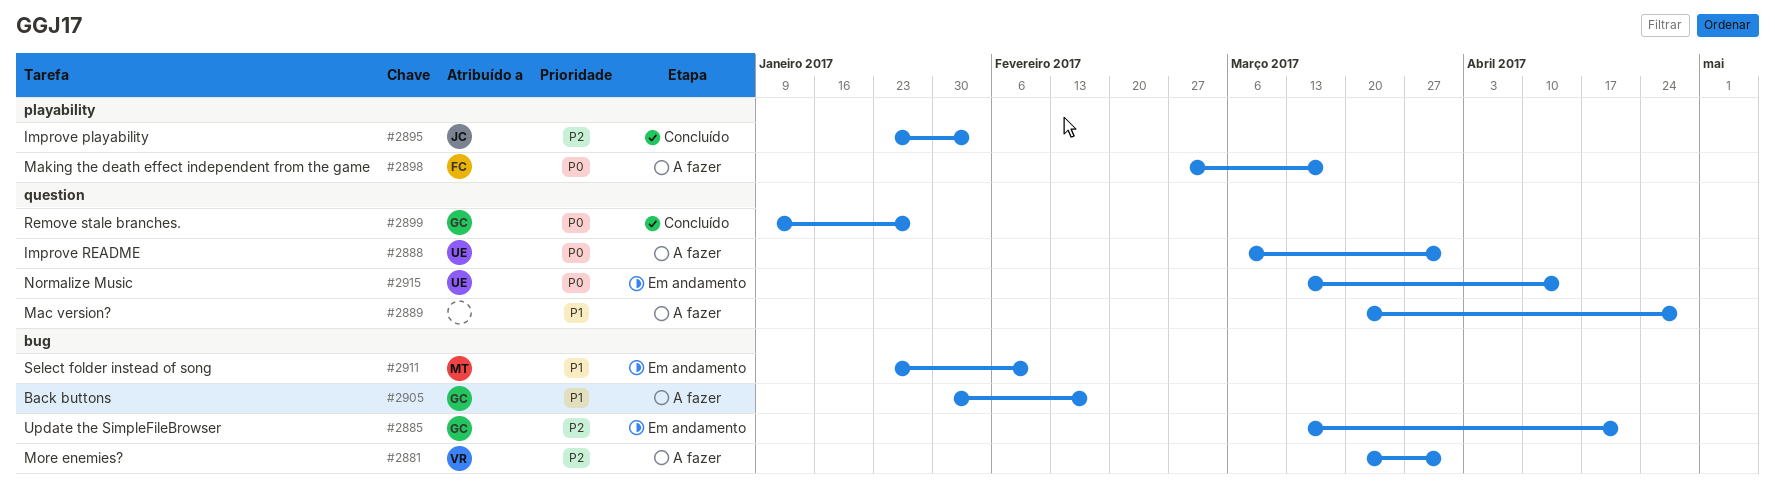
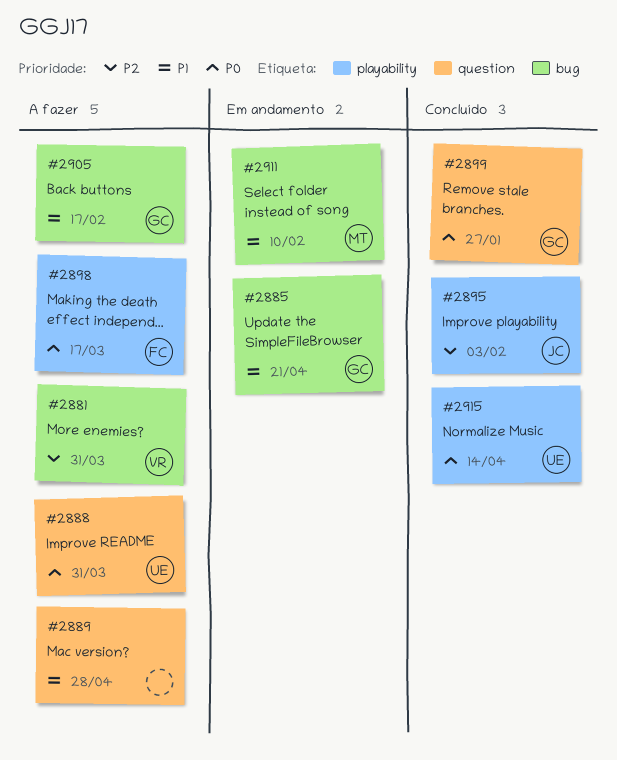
#2885, priority: P2 -> P1
#2915, status: Em andamento -> Concluído
#2915, label: question -> playability

